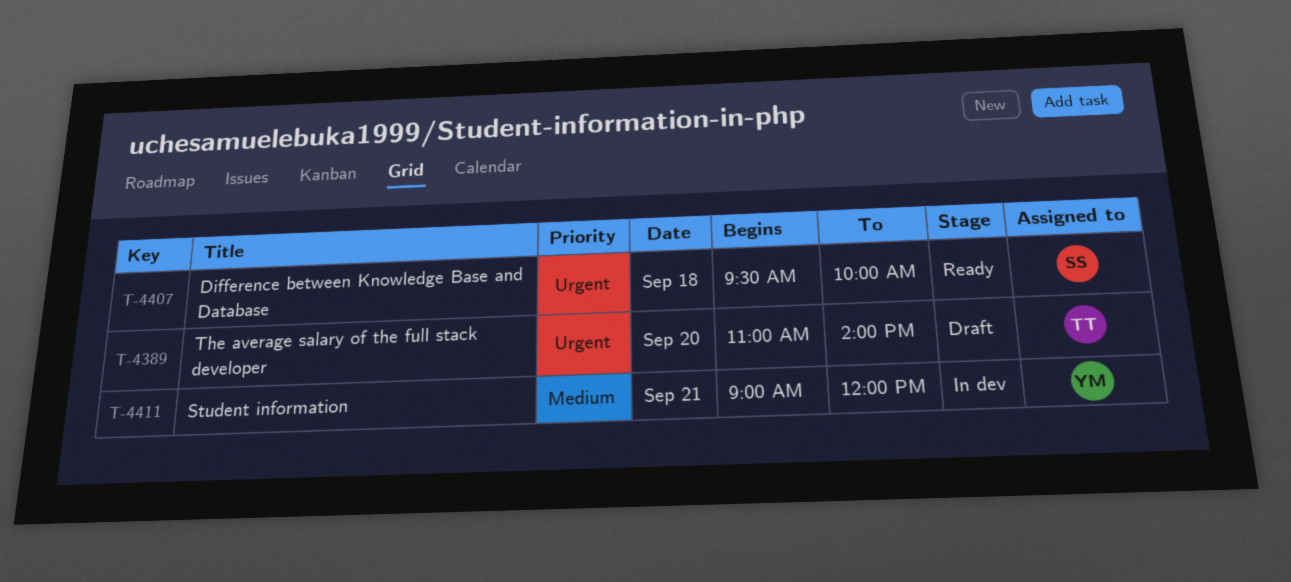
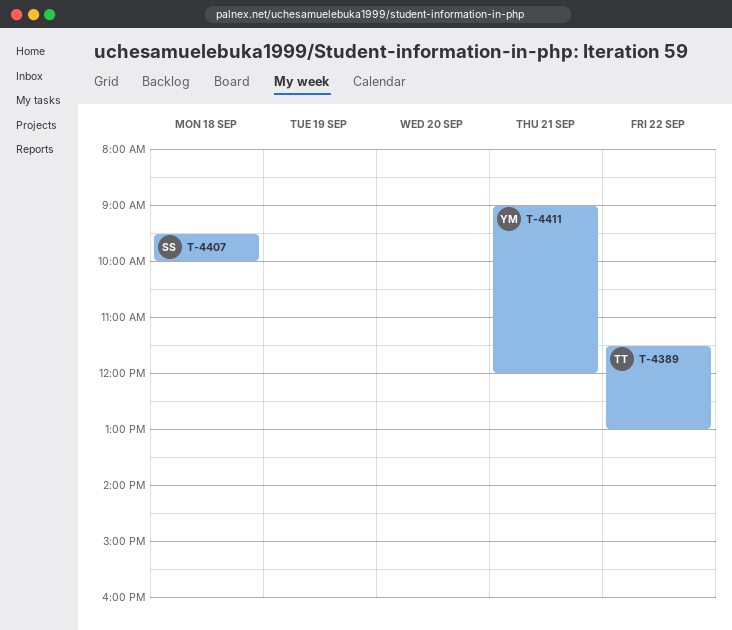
T-4389, day: Sep 20 -> Sep 22
T-4389, begins: 11:00 -> 11:30
T-4389, ends: 14:00 -> 13:00

